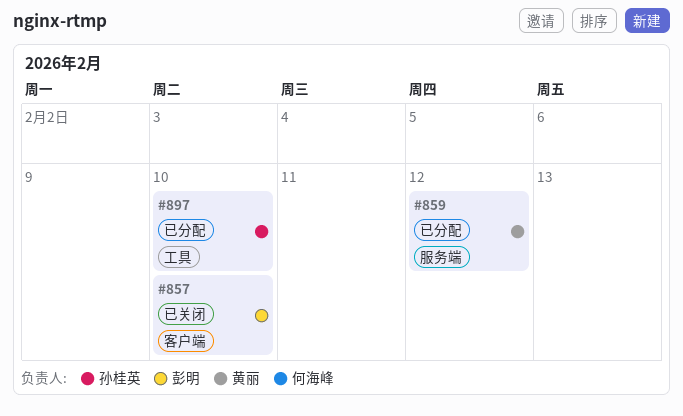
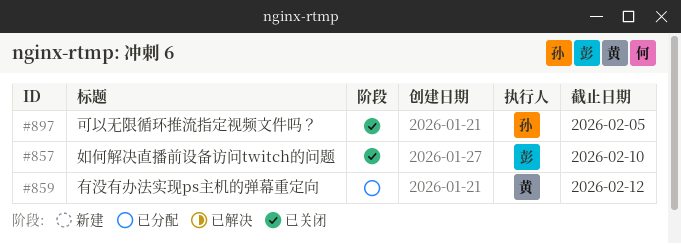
#897, status: 已分配 -> 已关闭
#897, due: Feb 10 -> Feb 5

